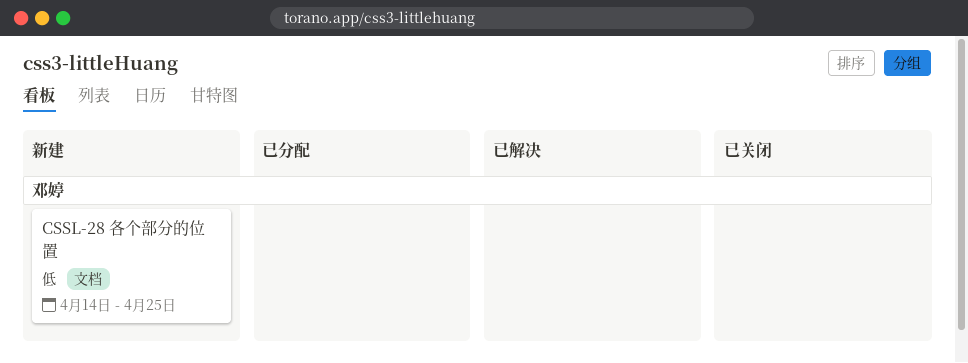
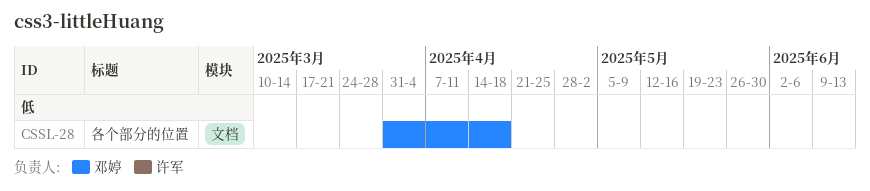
CSSL-28, start: Apr 14 -> Mar 31
CSSL-28, due: Apr 25 -> Apr 18

